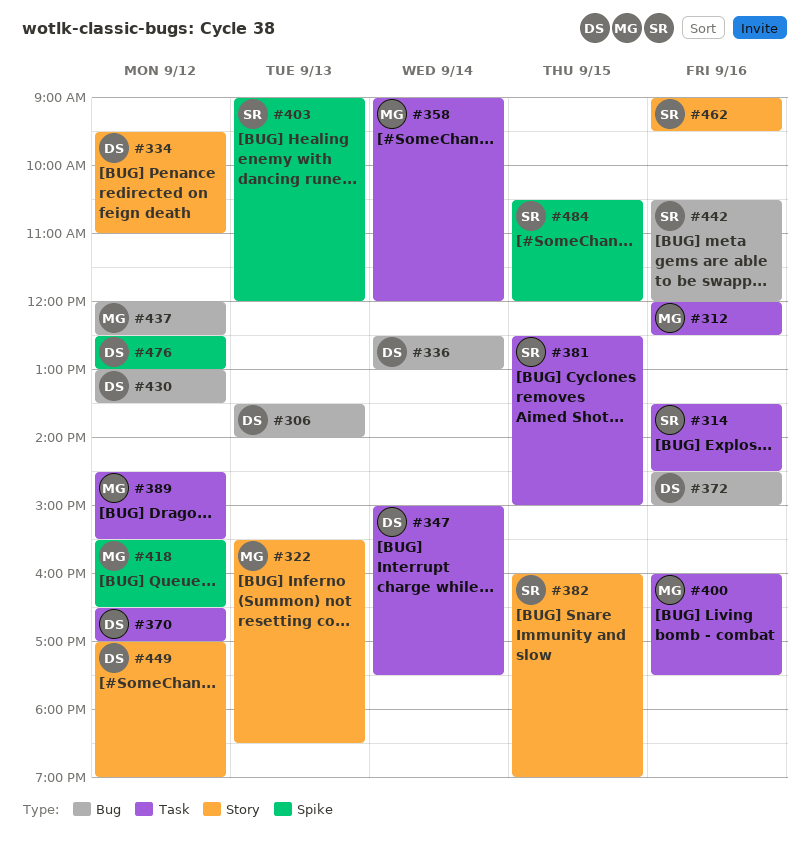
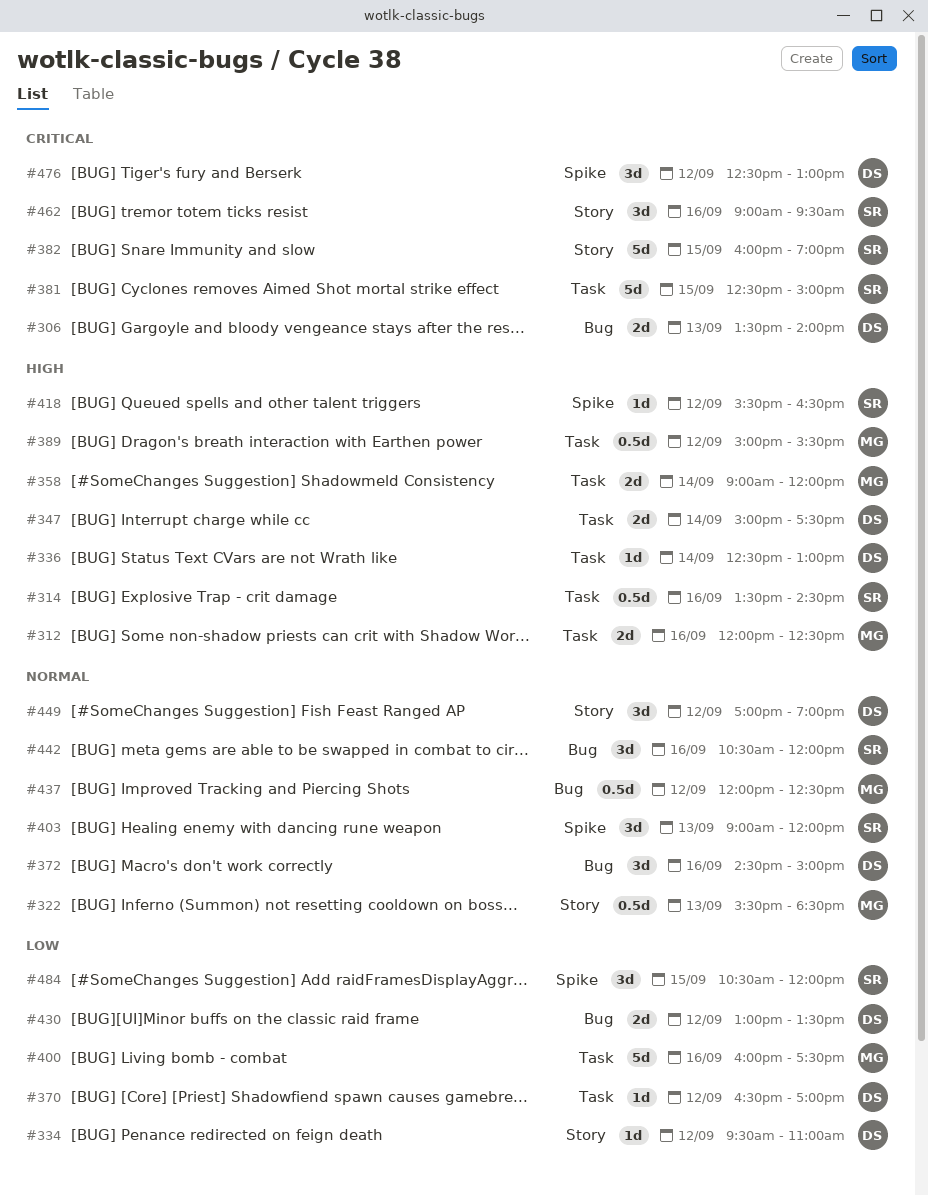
#336, label: Bug -> Task
#389, begins: 14:30 -> 15:00
#418, owner: MG -> SR

